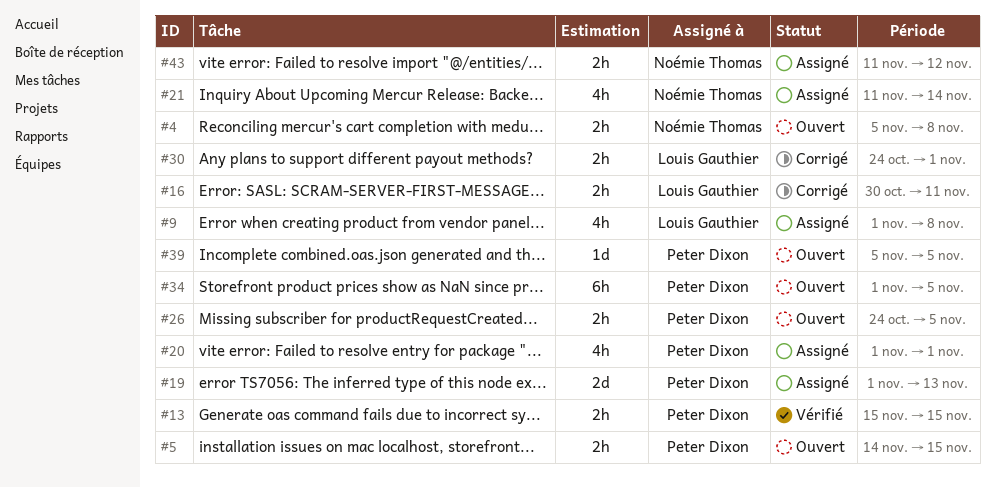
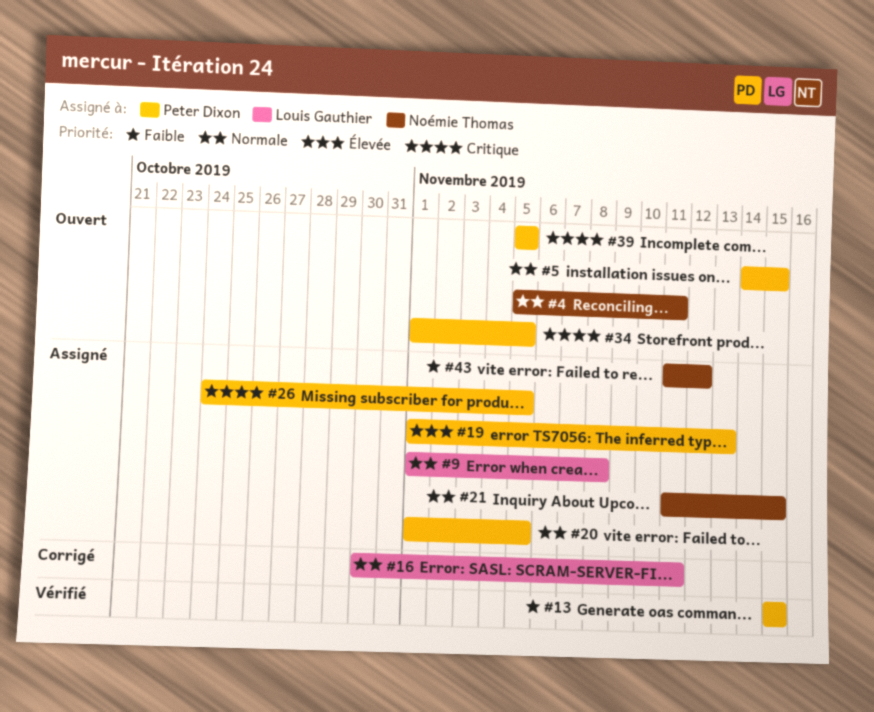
#4, due: Nov 8 -> Nov 11
#20, due: Nov 1 -> Nov 5
#21, due: Nov 14 -> Nov 15
#26, status: Ouvert -> Assigné
#30: present -> none

